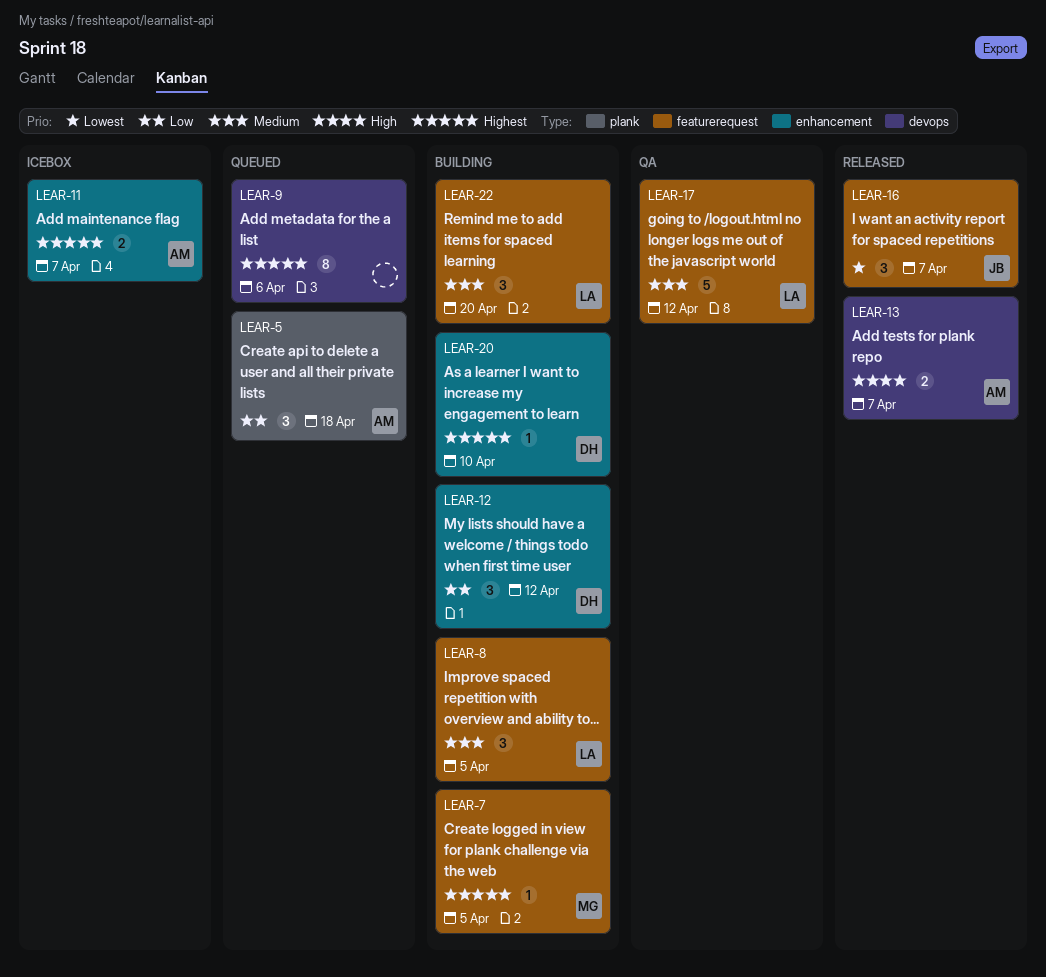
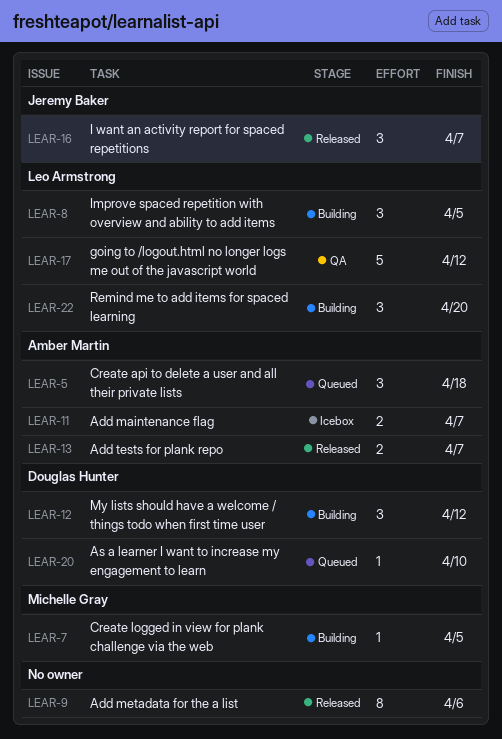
LEAR-9, status: Queued -> Released
LEAR-20, status: Building -> Queued

